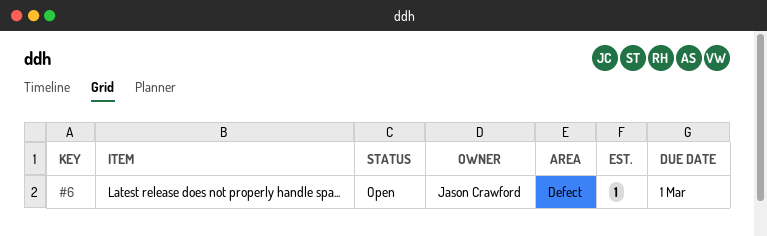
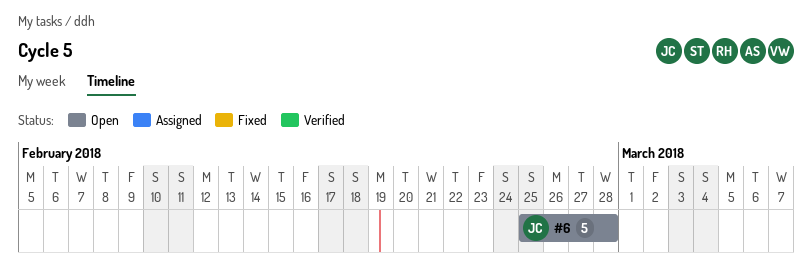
#6, estimate: 1 -> 5
#6, due: Mar 1 -> Feb 28

